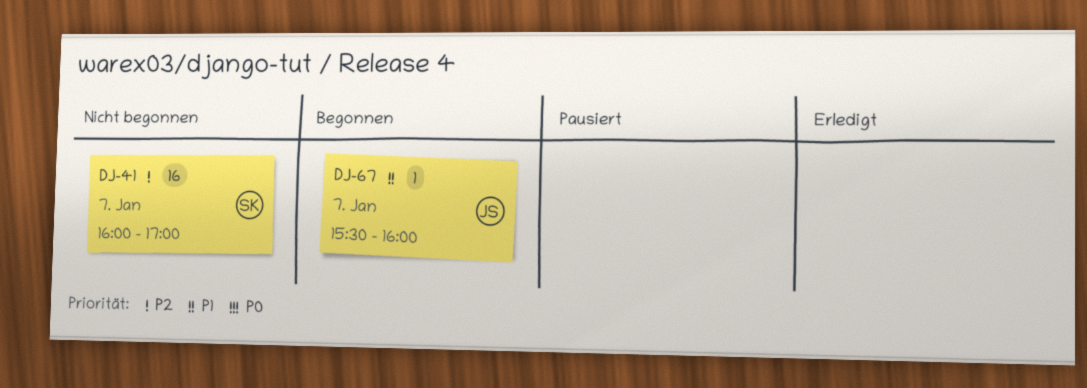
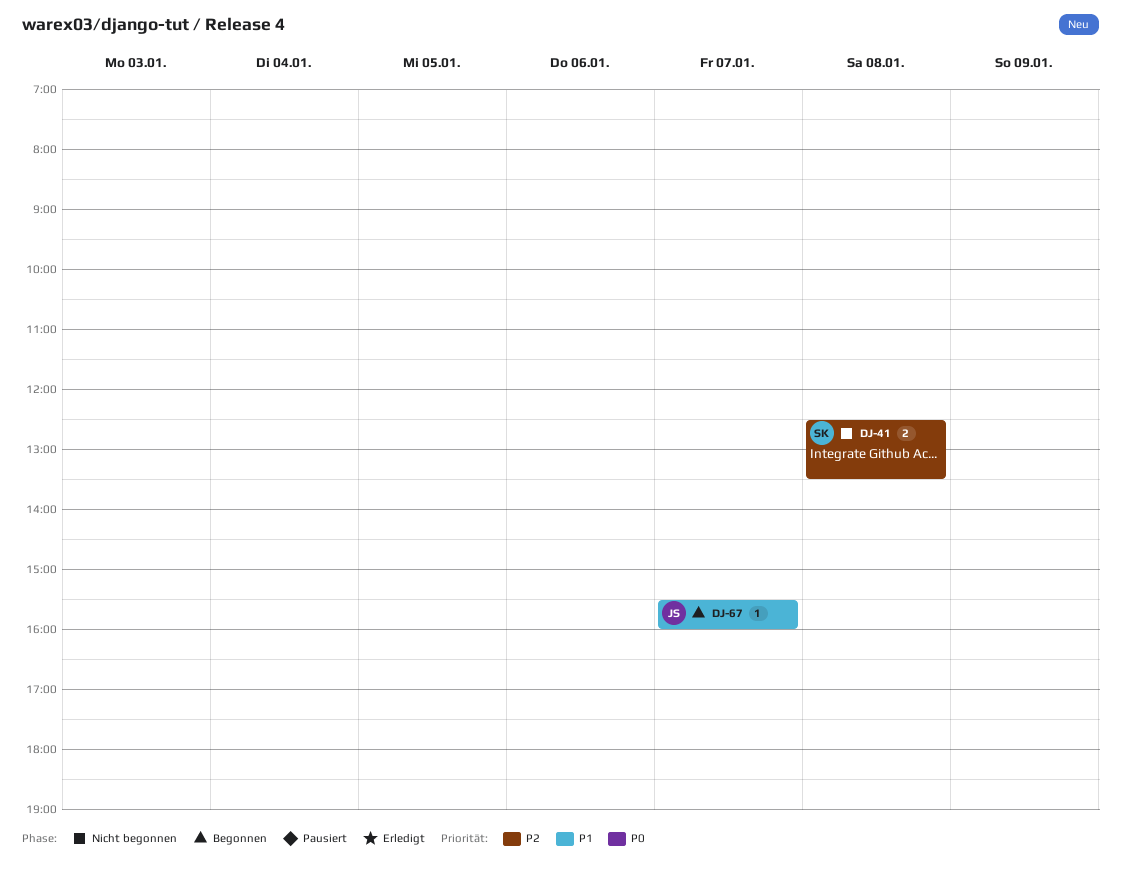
DJ-41, estimate: 16 -> 2
DJ-41, day: Jan 7 -> Jan 8
DJ-41, begins: 16:00 -> 12:30
DJ-41, ends: 17:00 -> 13:30

